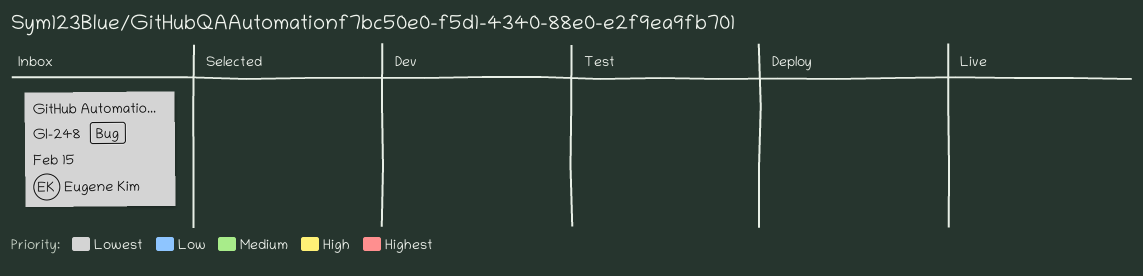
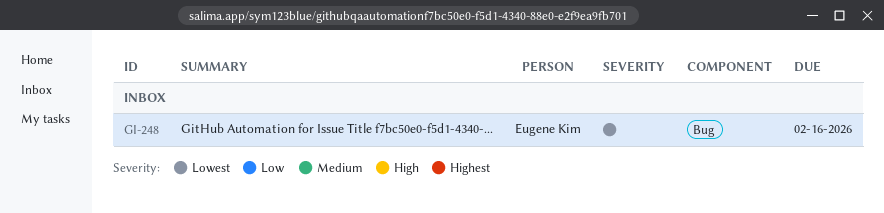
GI-248, due: Feb 15 -> Feb 16

